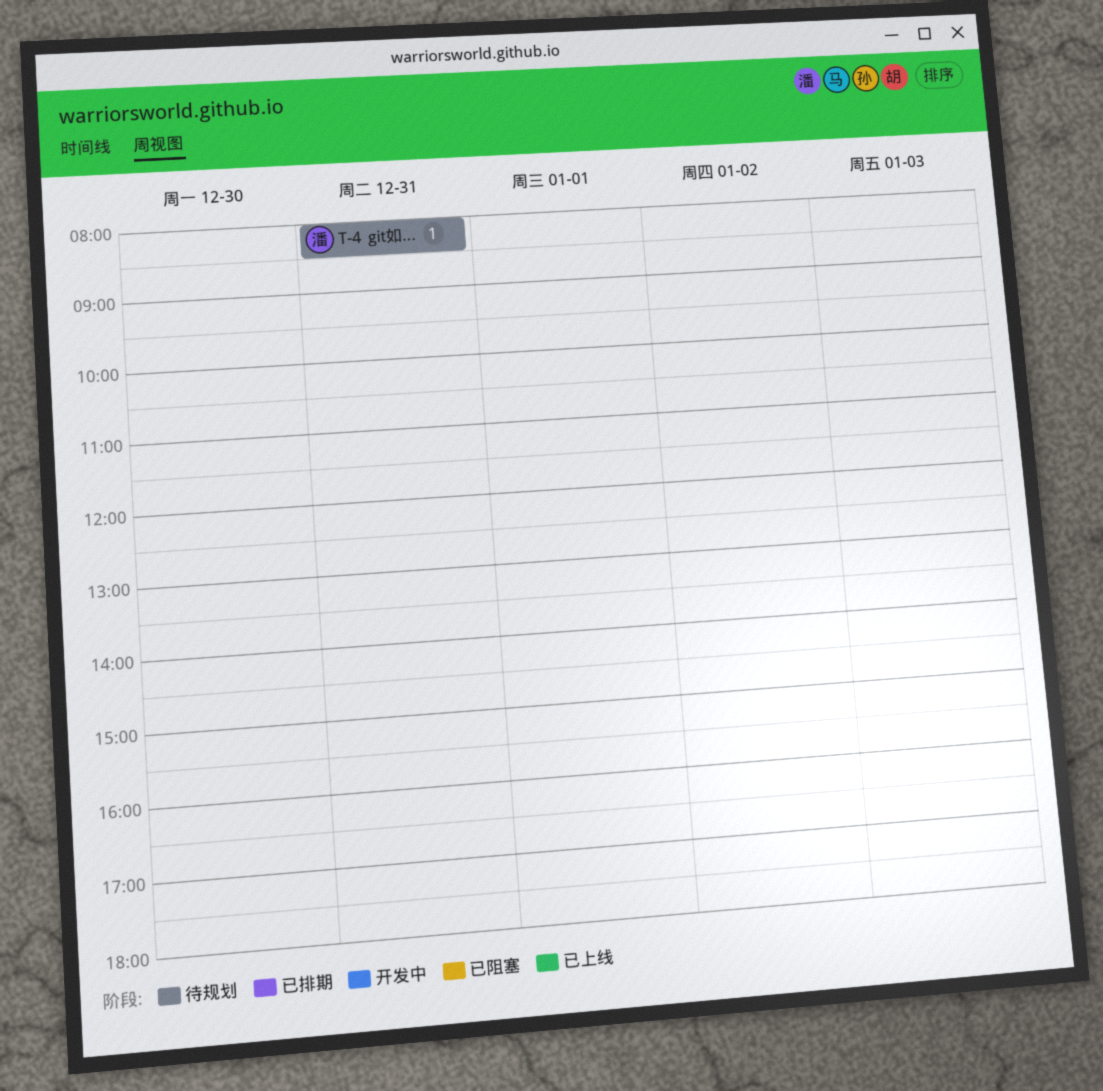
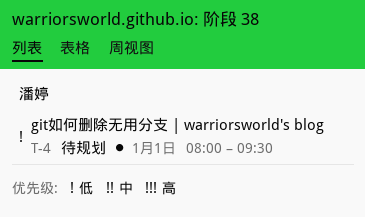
T-4, day: Dec 31 -> Jan 1
T-4, ends: 08:30 -> 09:30

